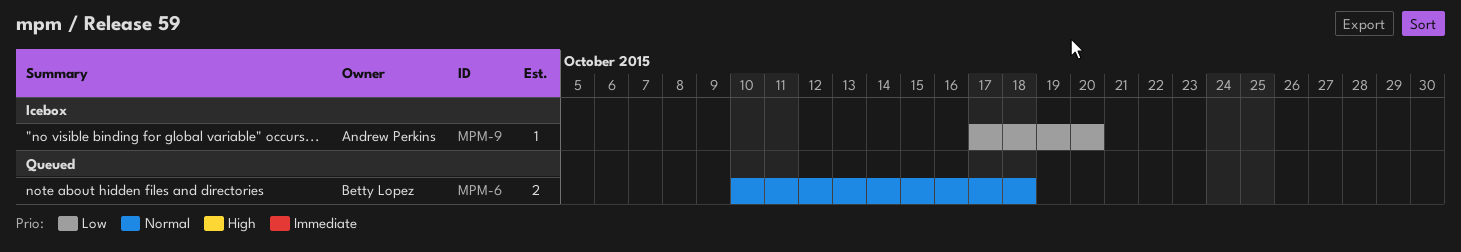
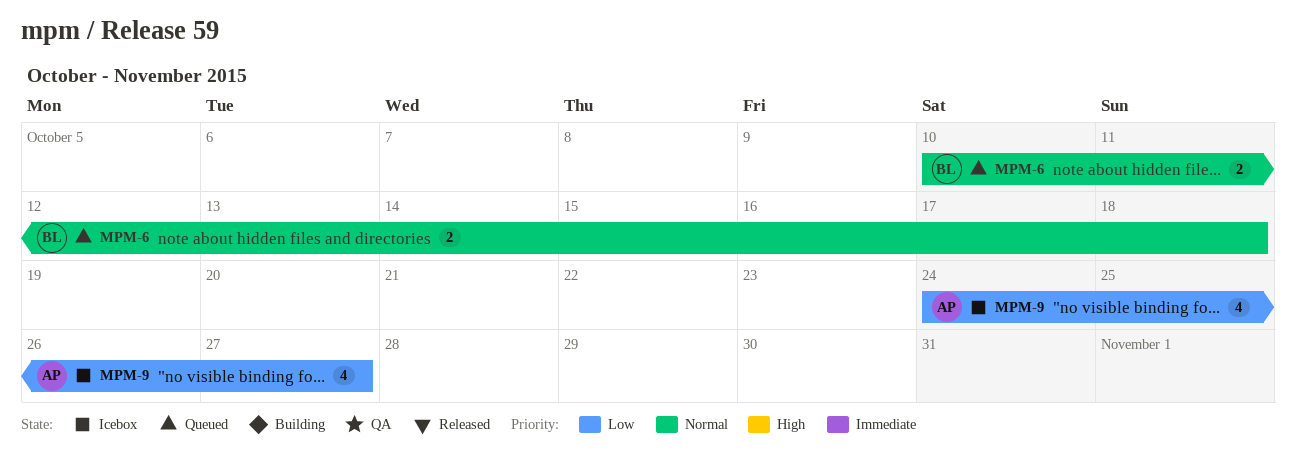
MPM-9, estimate: 1 -> 4
MPM-9, start: Oct 17 -> Oct 24
MPM-9, due: Oct 20 -> Oct 27

